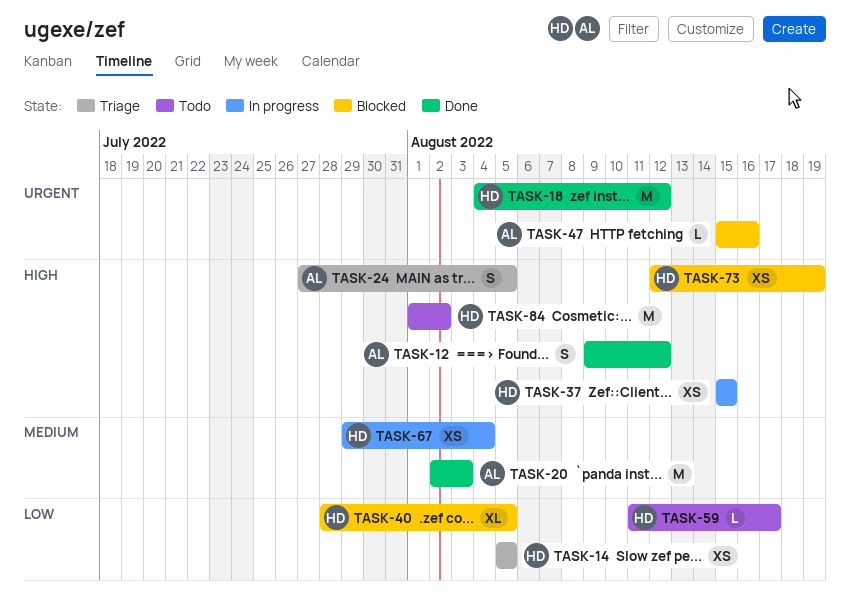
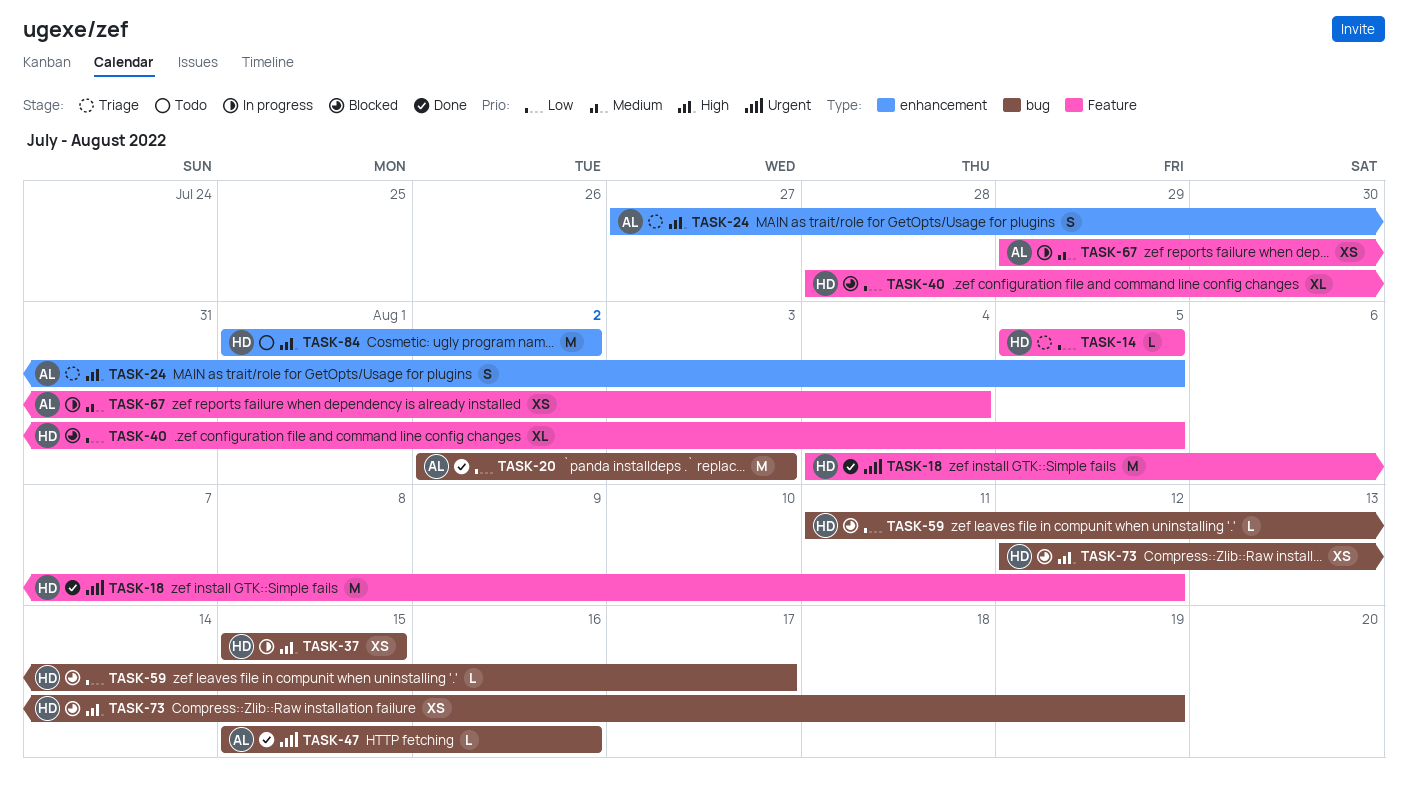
TASK-12: present -> none
TASK-14, estimate: XS -> L
TASK-20, priority: Medium -> Low
TASK-47, status: Blocked -> Done
TASK-59, status: Todo -> Blocked
TASK-67, owner: HD -> AL

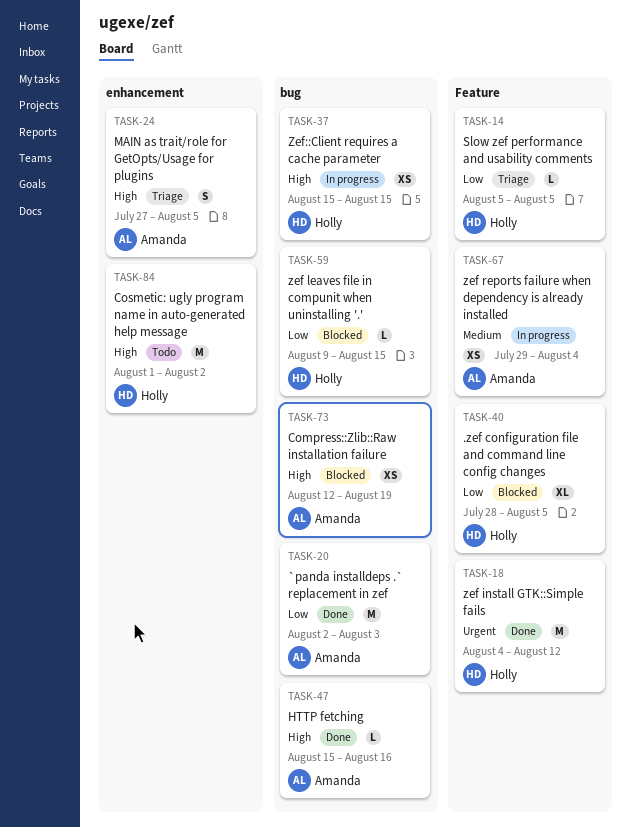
TASK-47, priority: Urgent -> High
TASK-59, start: Aug 11 -> Aug 9
TASK-59, due: Aug 17 -> Aug 15
TASK-73, owner: Holly -> Amanda

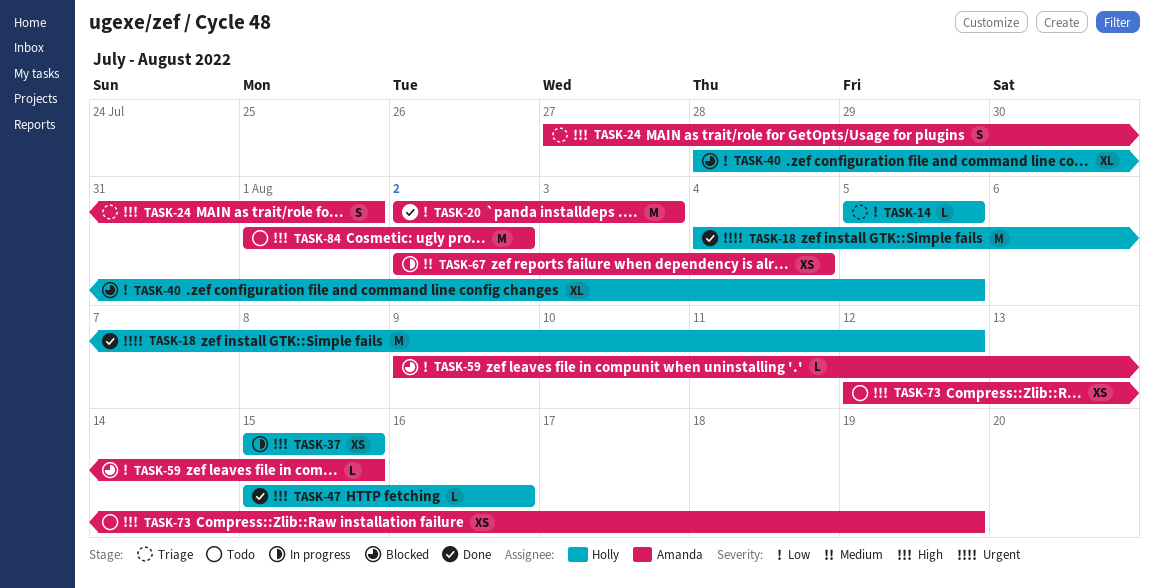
TASK-24, due: Aug 5 -> Aug 1
TASK-47, owner: Amanda -> Holly
TASK-59, owner: Holly -> Amanda
TASK-67, start: Jul 29 -> Aug 2
TASK-73, status: Blocked -> Todo
TASK-84, owner: Holly -> Amanda

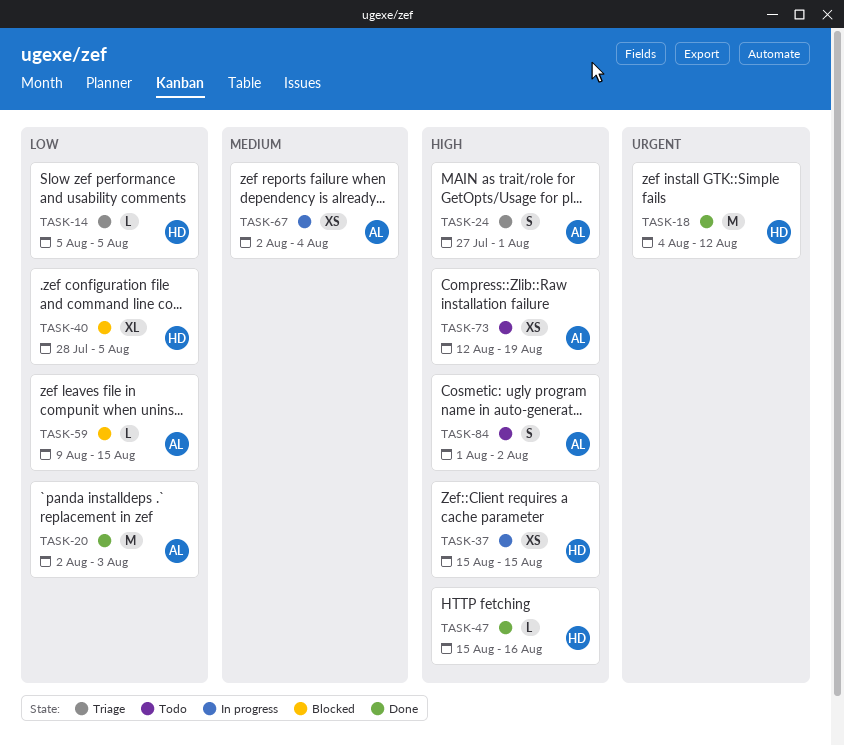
TASK-84, estimate: M -> S

